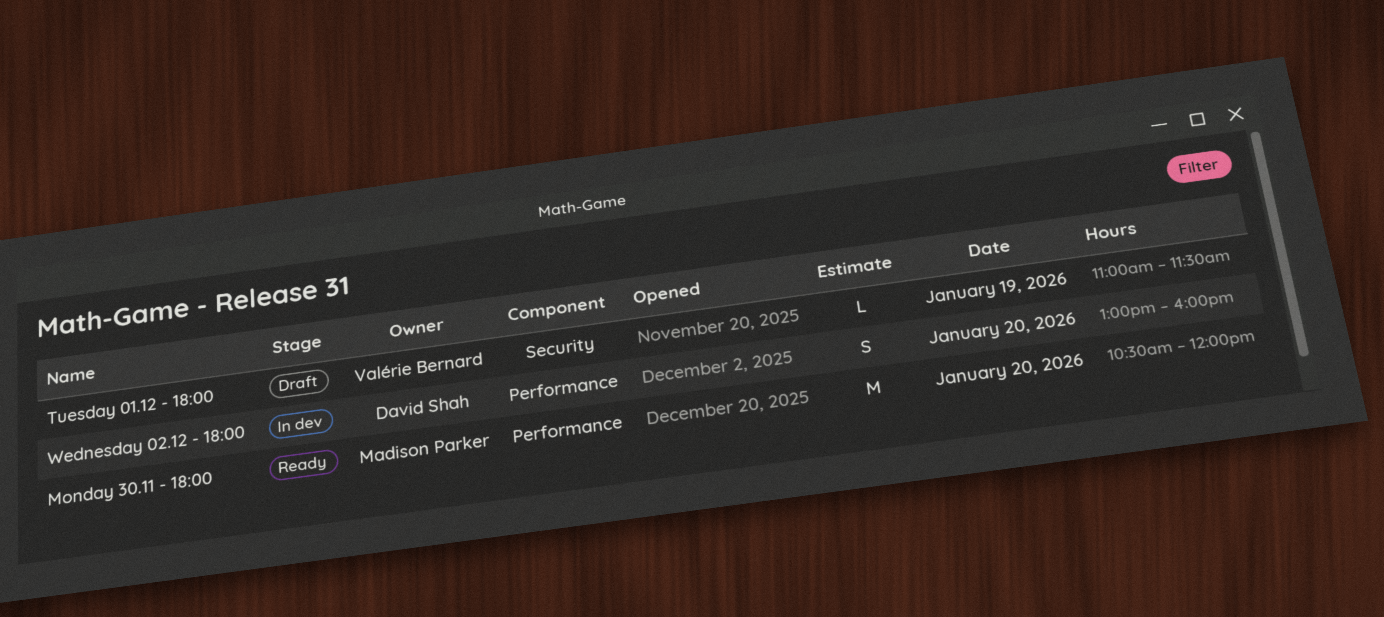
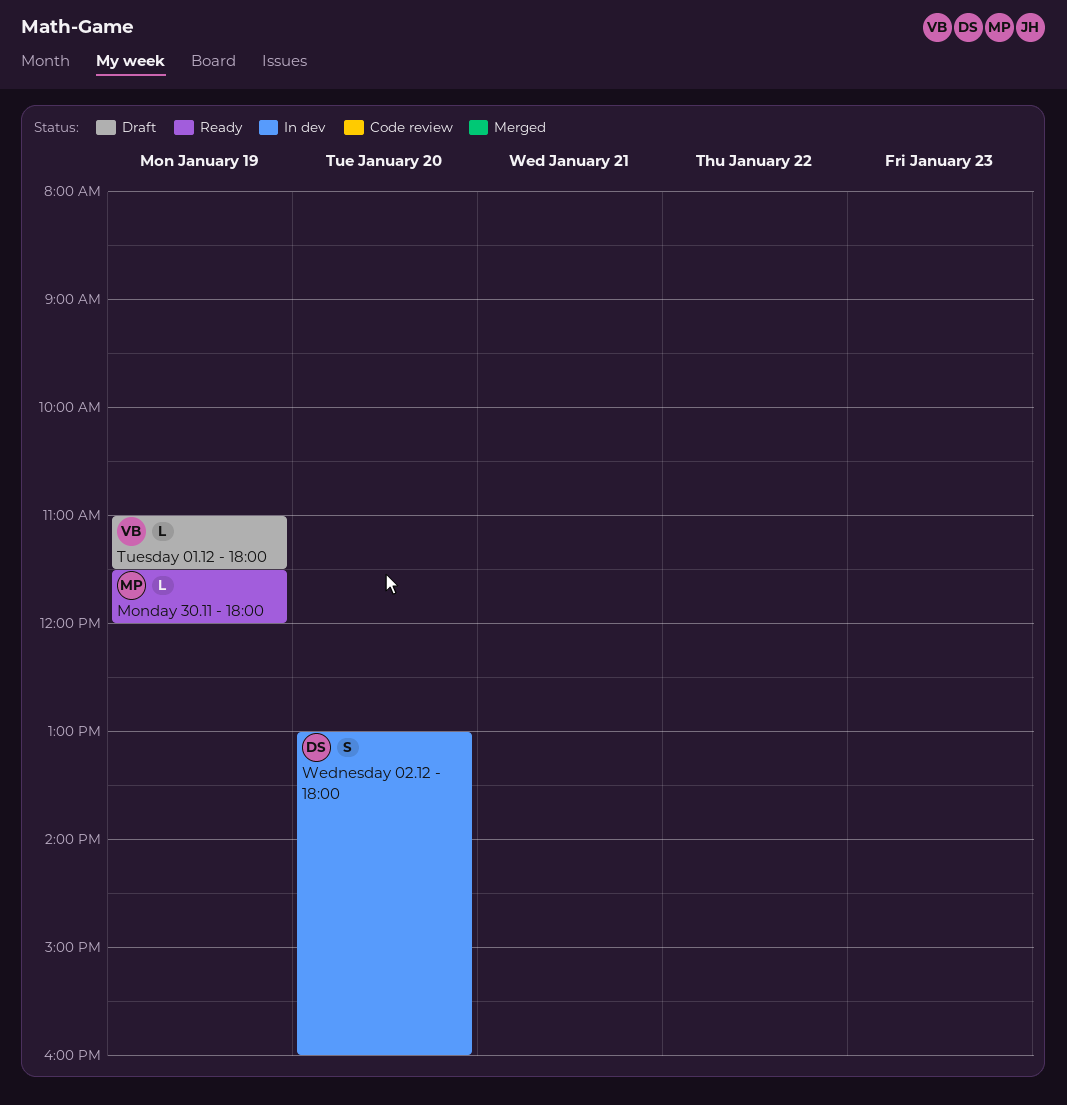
Monday 30.11 - 18:00, estimate: M -> L
Monday 30.11 - 18:00, day: Jan 20 -> Jan 19
Monday 30.11 - 18:00, begins: 10:30 -> 11:30

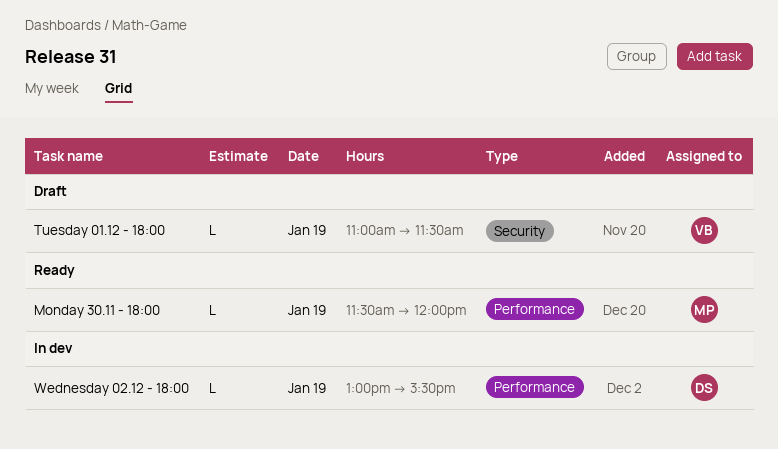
Wednesday 02.12 - 18:00, estimate: S -> L
Wednesday 02.12 - 18:00, day: Jan 20 -> Jan 19
Wednesday 02.12 - 18:00, ends: 16:00 -> 15:30

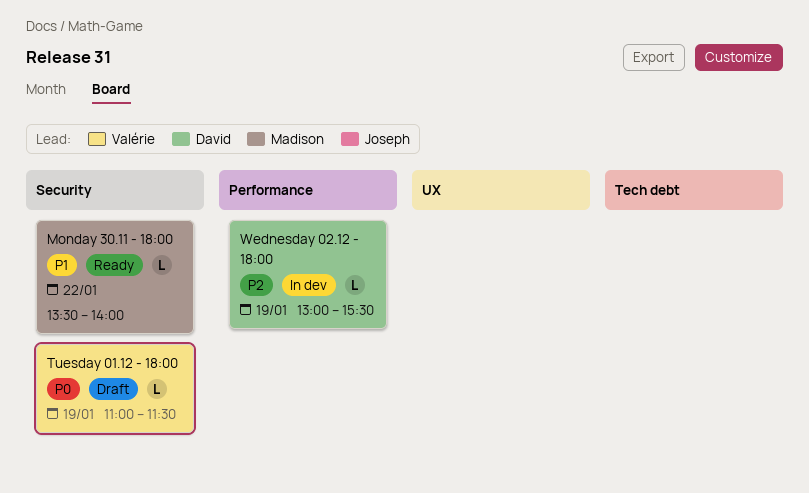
Monday 30.11 - 18:00, label: Performance -> Security
Monday 30.11 - 18:00, day: Jan 19 -> Jan 22
Monday 30.11 - 18:00, begins: 11:30 -> 13:30
Monday 30.11 - 18:00, ends: 12:00 -> 14:00

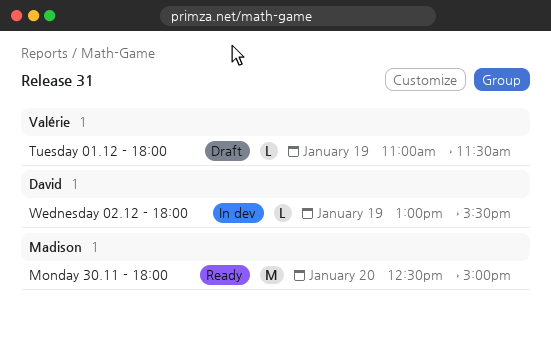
Monday 30.11 - 18:00, estimate: L -> M
Monday 30.11 - 18:00, day: Jan 22 -> Jan 20
Monday 30.11 - 18:00, begins: 13:30 -> 12:30
Monday 30.11 - 18:00, ends: 14:00 -> 15:00

